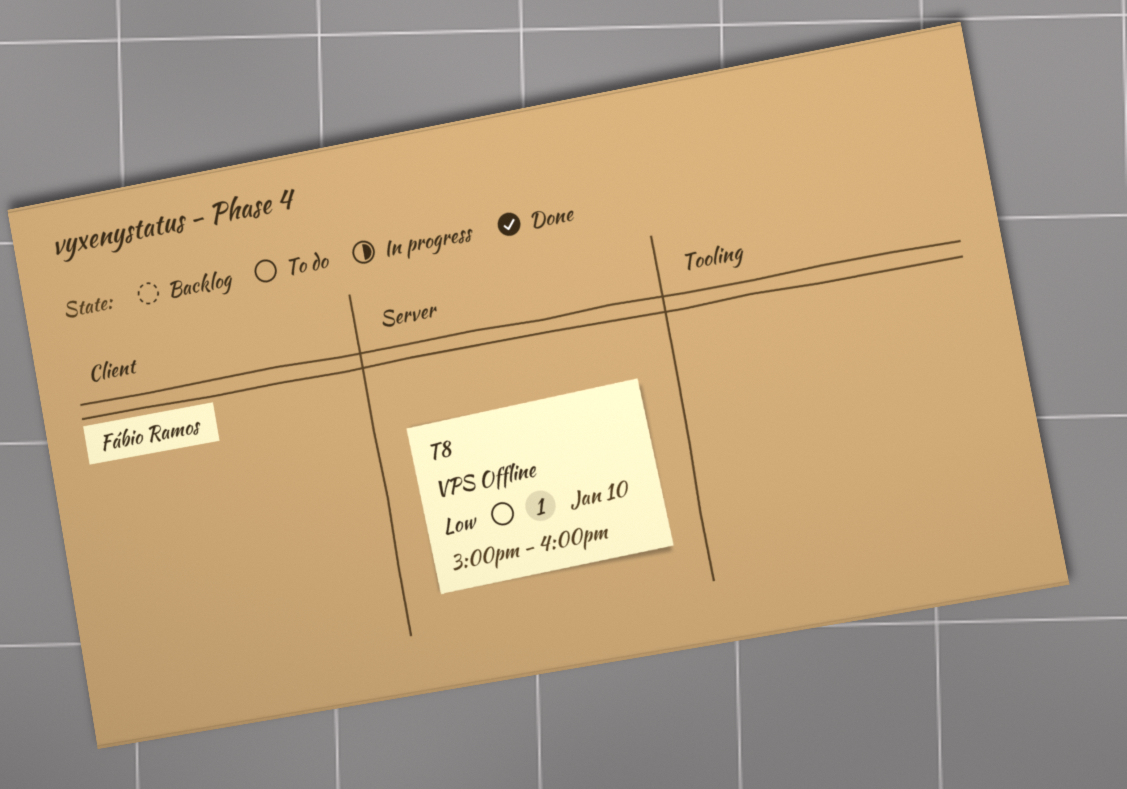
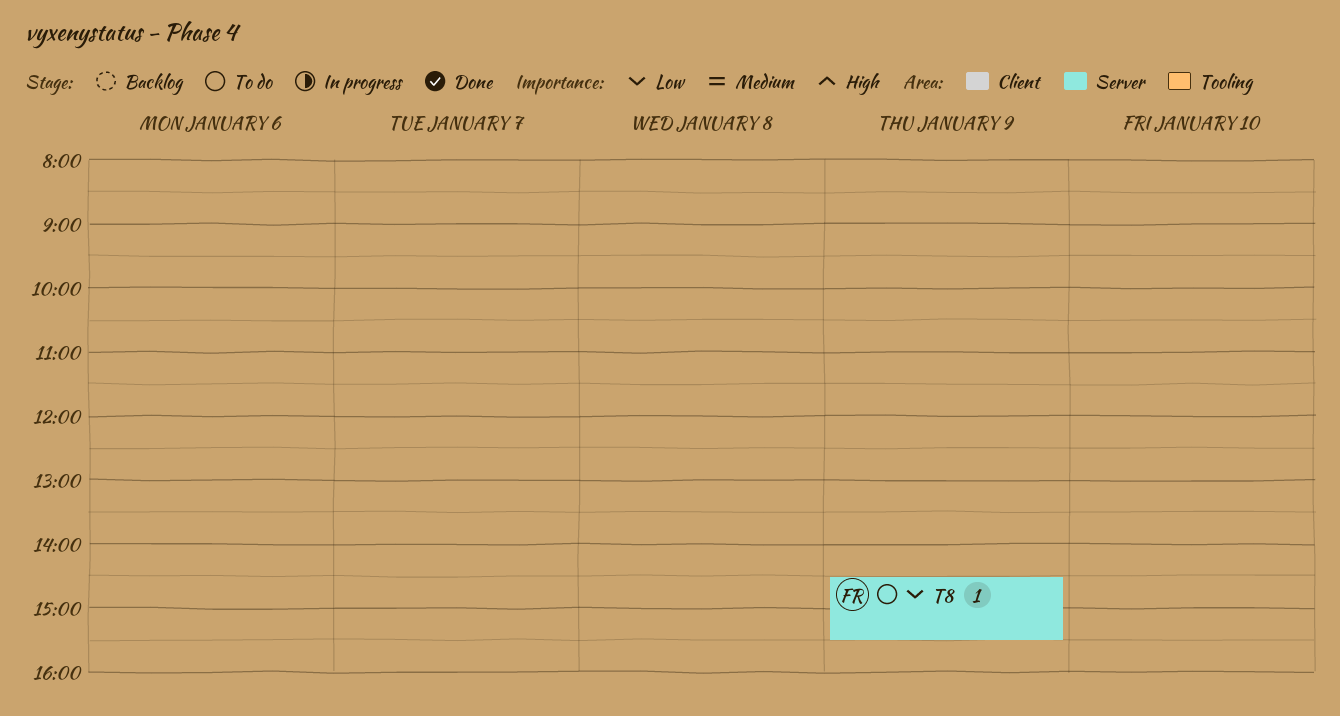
T8, day: Jan 10 -> Jan 9
T8, begins: 15:00 -> 14:30
T8, ends: 16:00 -> 15:30

